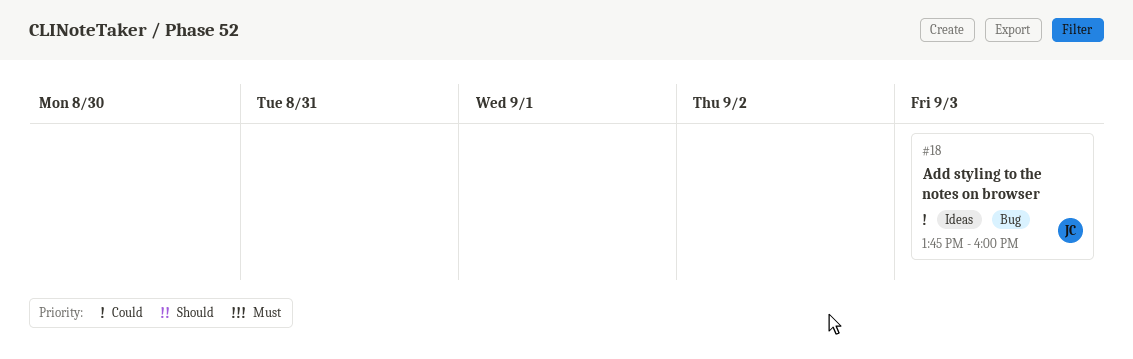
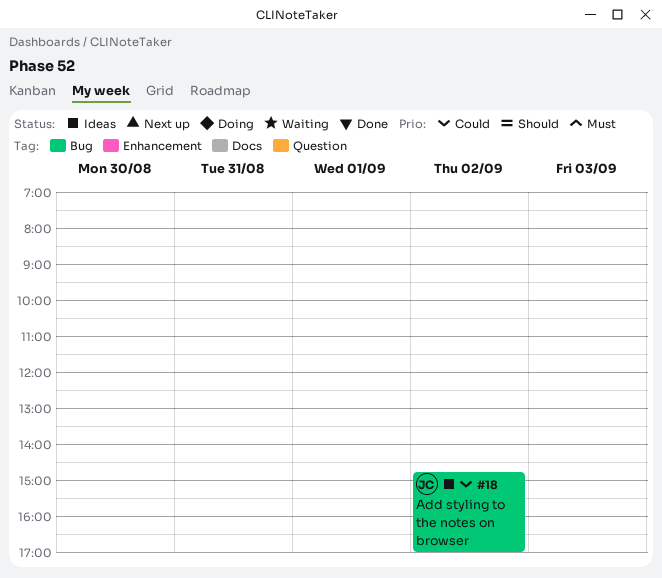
#18, day: Sep 3 -> Sep 2
#18, begins: 13:45 -> 14:45
#18, ends: 16:00 -> 17:00

